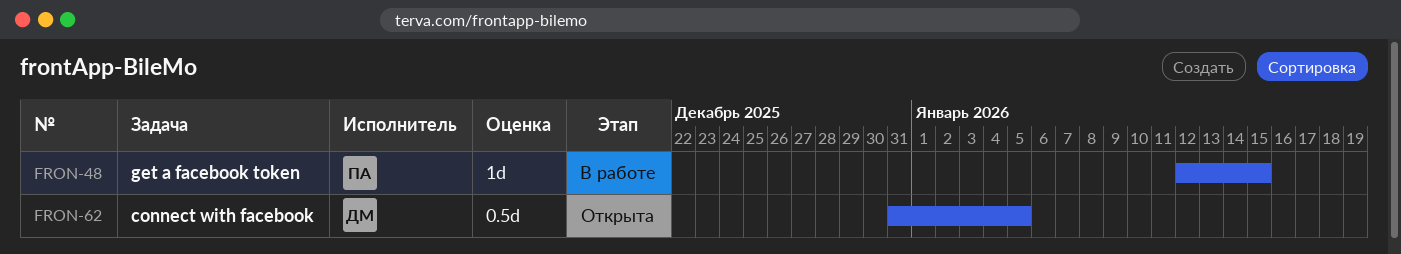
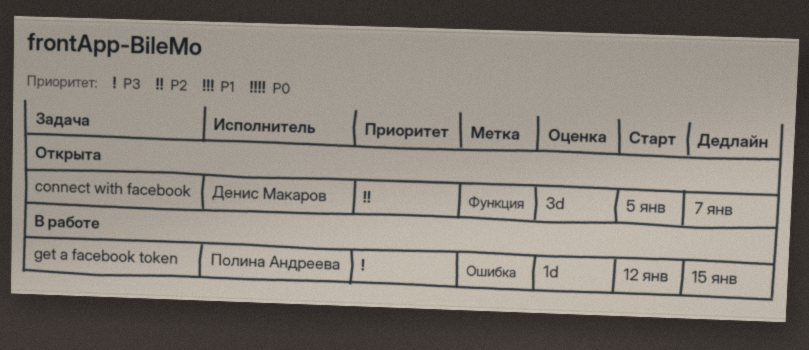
connect with facebook, estimate: 0.5d -> 3d
connect with facebook, start: Dec 31 -> Jan 5
connect with facebook, due: Jan 5 -> Jan 7

